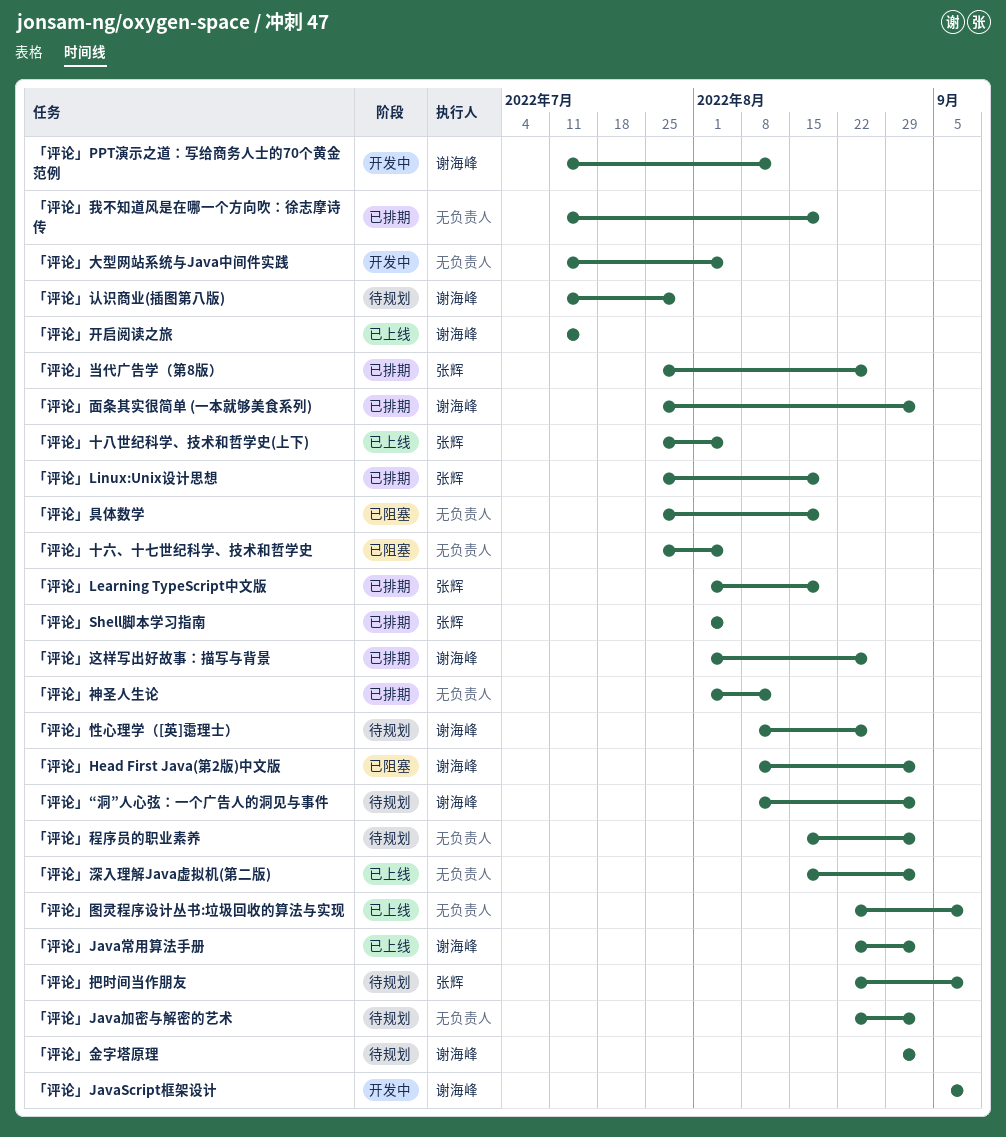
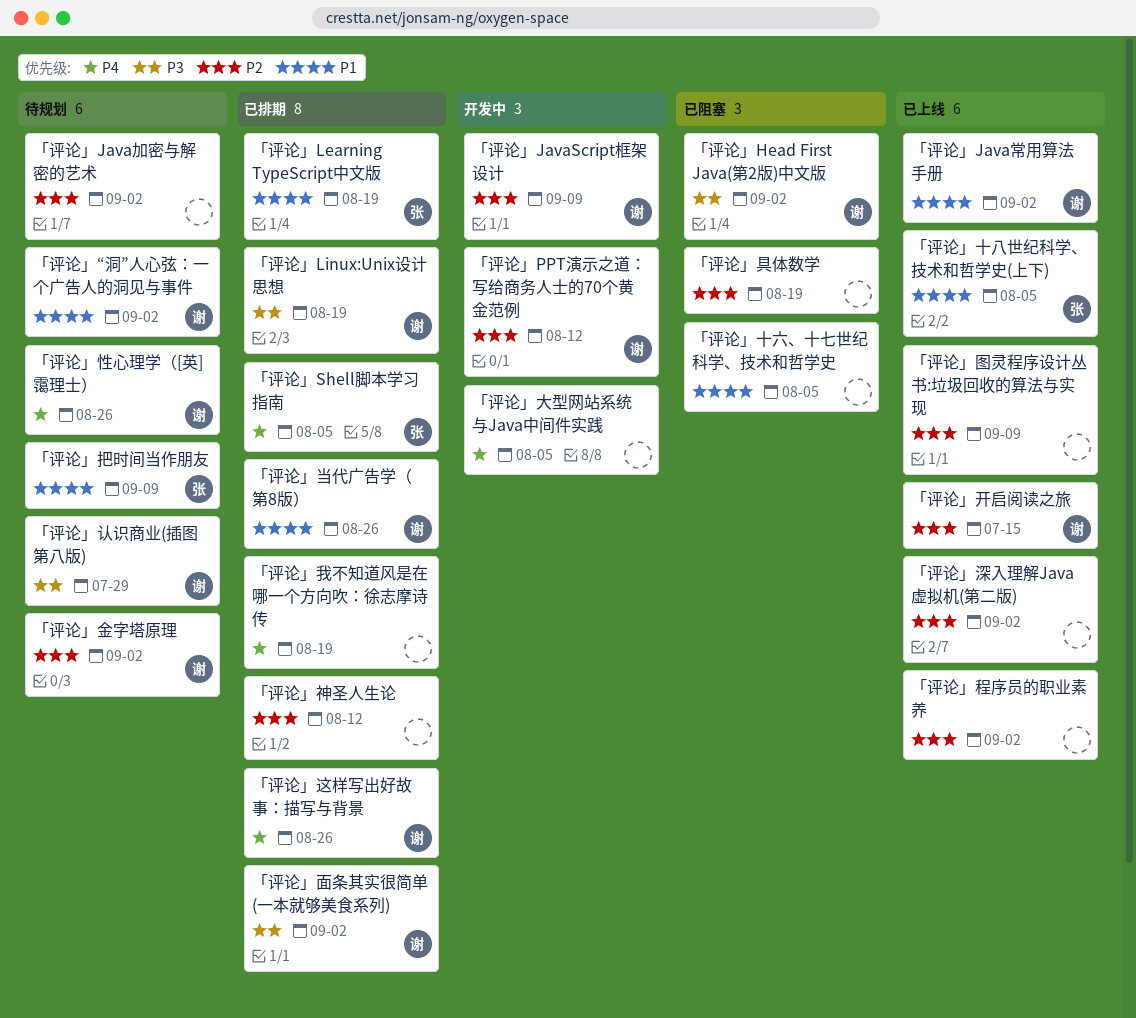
「评论」Linux:Unix设计思想, owner: 张辉 -> 谢海峰
「评论」当代广告学（第8版）, owner: 张辉 -> 谢海峰
「评论」程序员的职业素养, status: 待规划 -> 已上线

